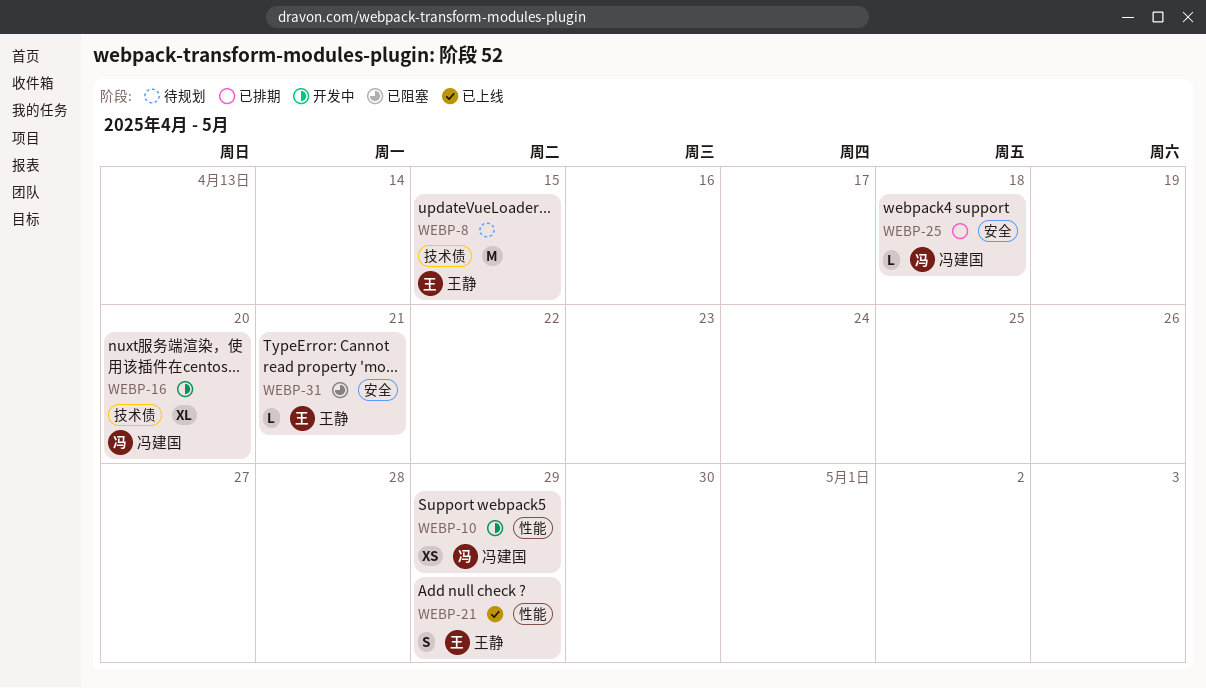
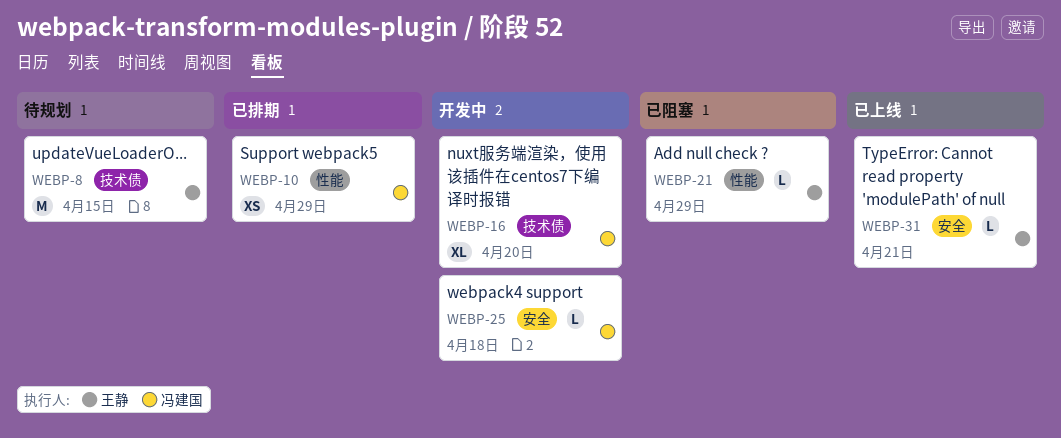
WEBP-10, status: 开发中 -> 已排期
WEBP-21, status: 已上线 -> 已阻塞
WEBP-21, estimate: S -> L
WEBP-25, status: 已排期 -> 开发中
WEBP-31, status: 已阻塞 -> 已上线

